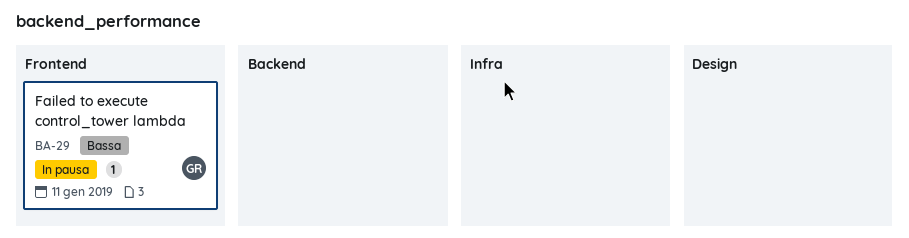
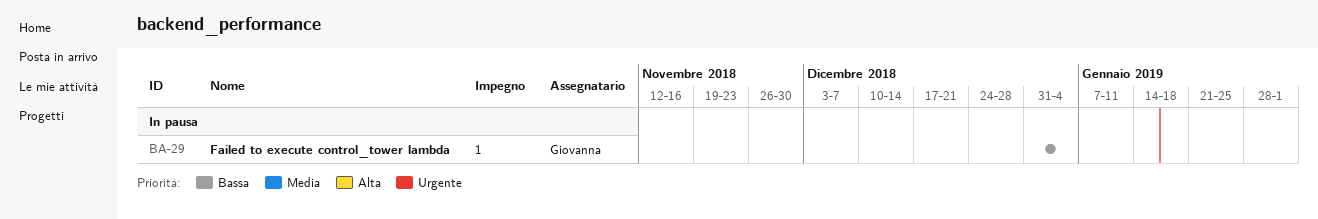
BA-29, due: Jan 11 -> Jan 4

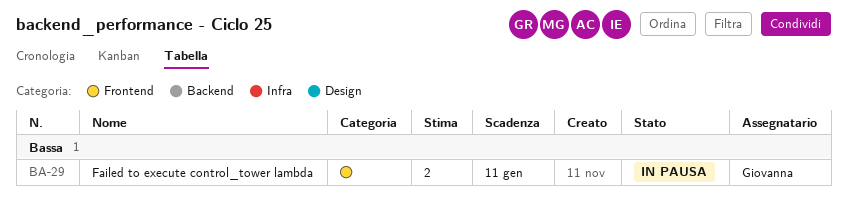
BA-29, estimate: 1 -> 2
BA-29, due: Jan 4 -> Jan 11

